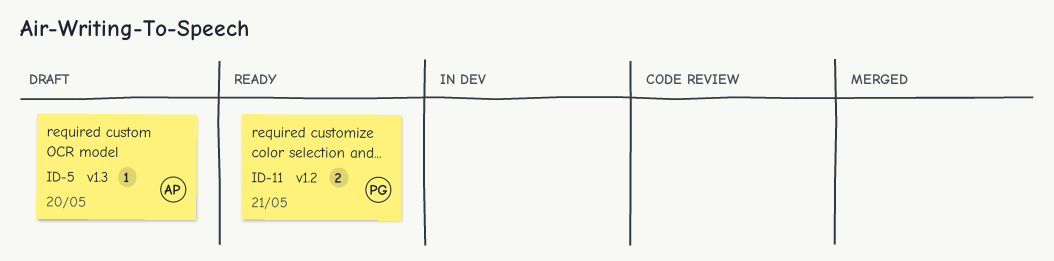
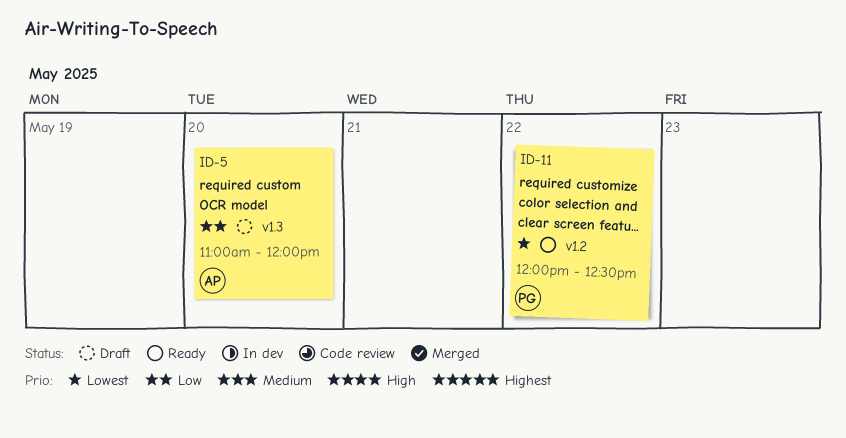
ID-11, day: May 21 -> May 22

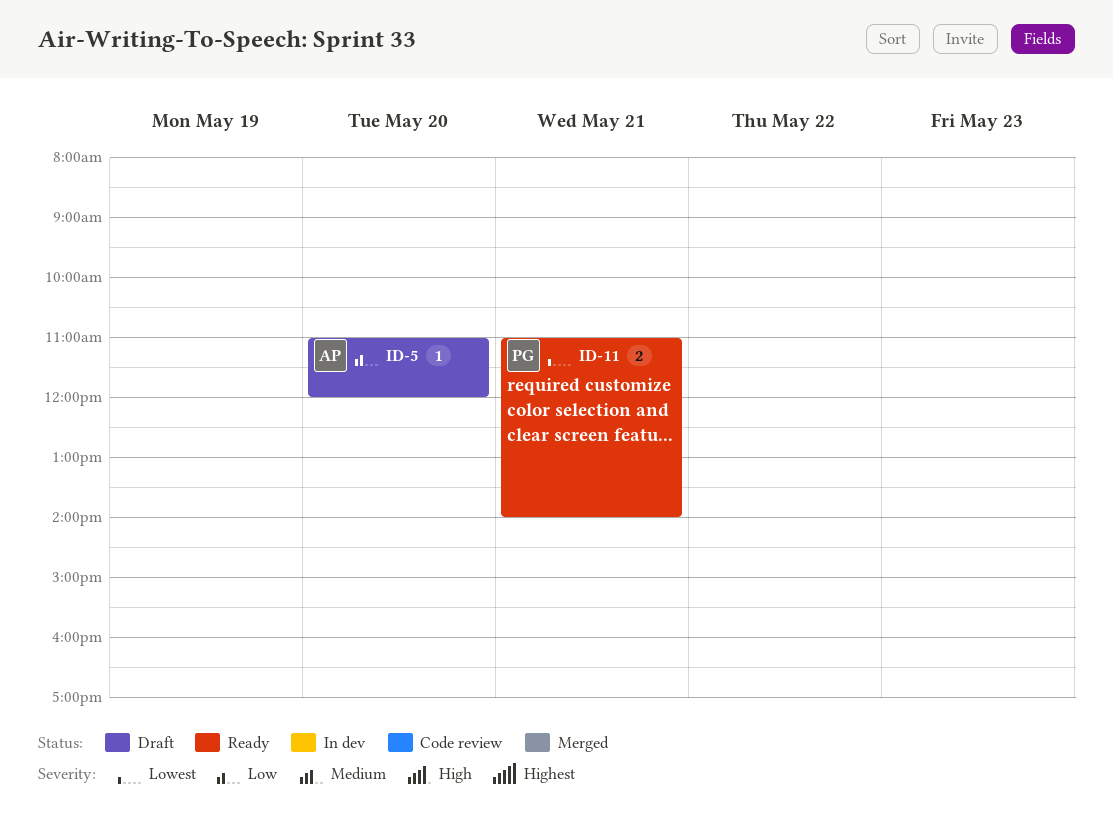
ID-11, day: May 22 -> May 21
ID-11, begins: 12:00 -> 11:00
ID-11, ends: 12:30 -> 14:00

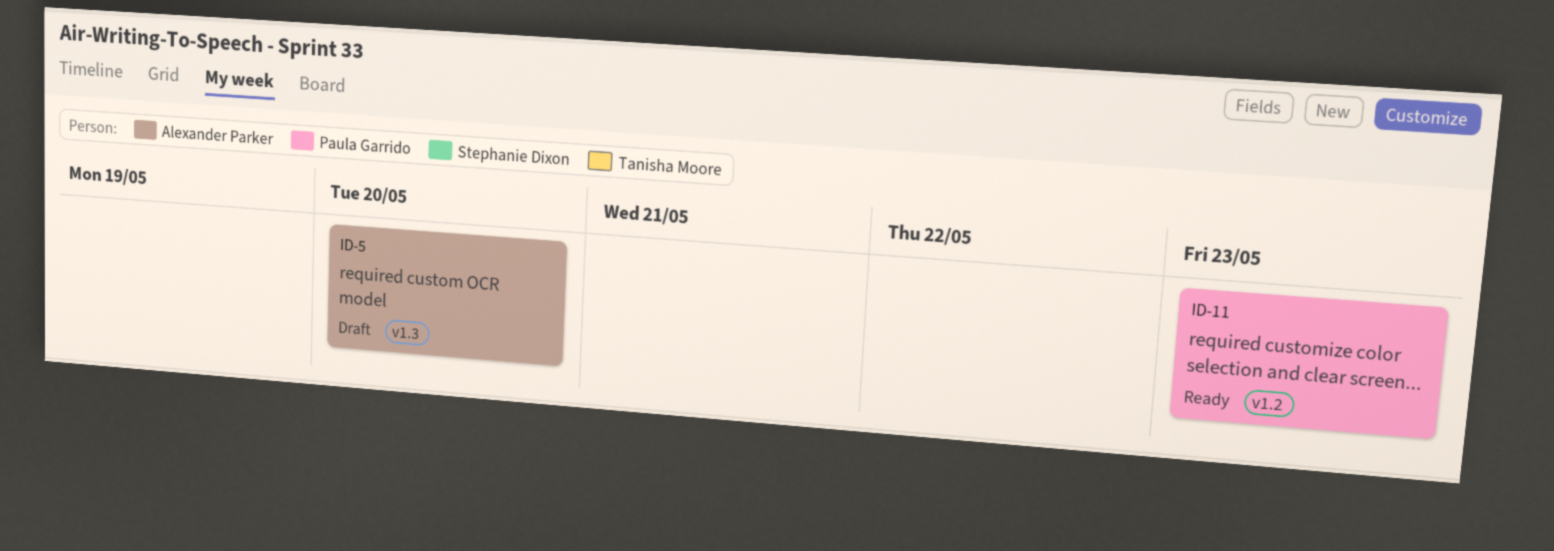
ID-11, day: May 21 -> May 23

